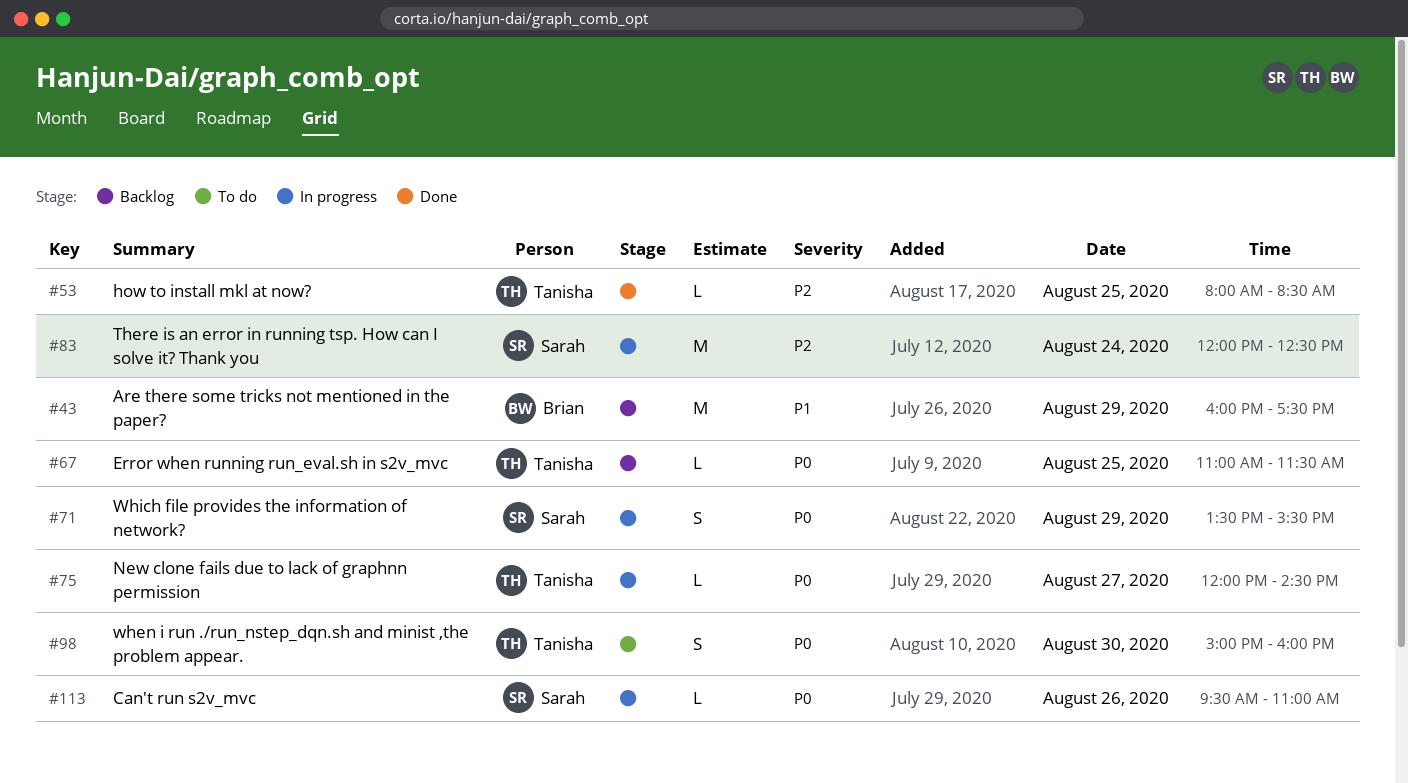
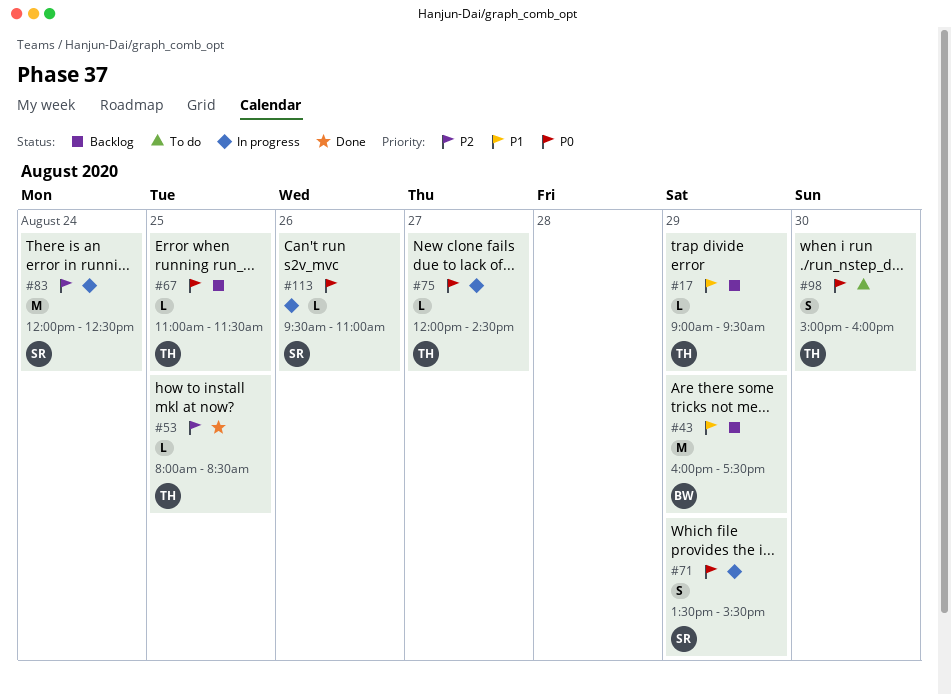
#17: none -> present

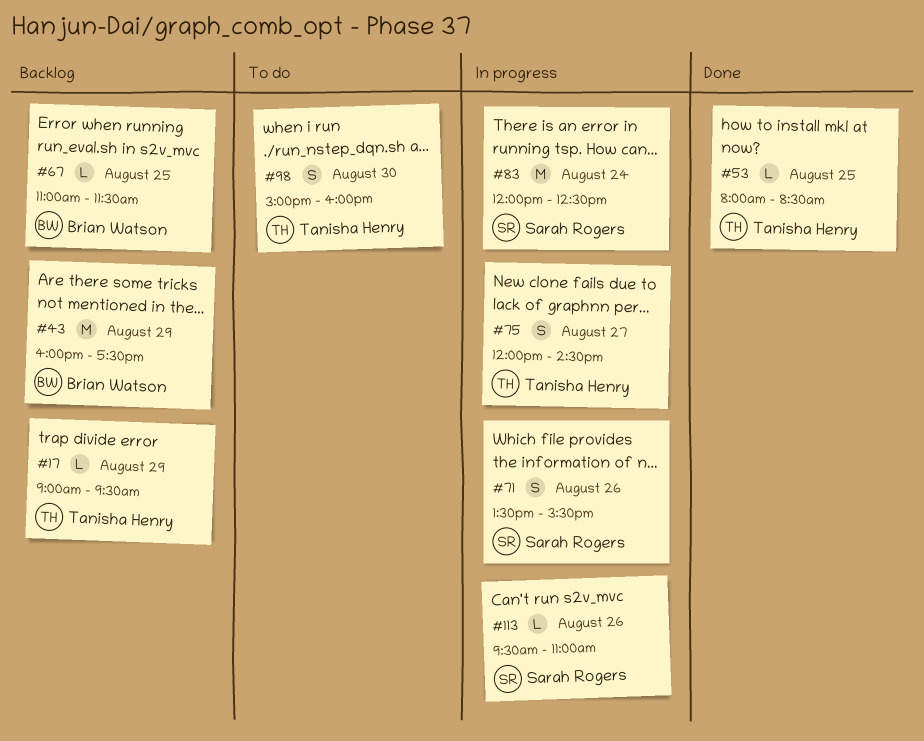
#67, owner: Tanisha Henry -> Brian Watson
#71, day: Aug 29 -> Aug 26
#75, estimate: L -> S

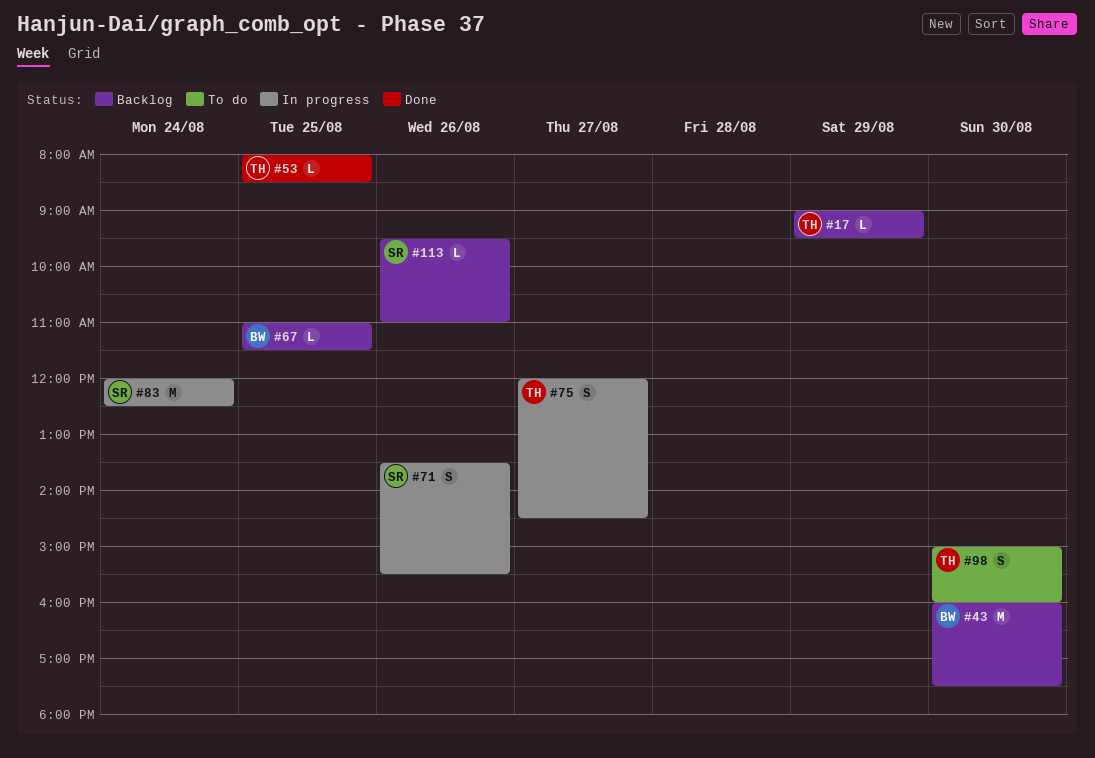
#43, day: Aug 29 -> Aug 30
#113, status: In progress -> Backlog

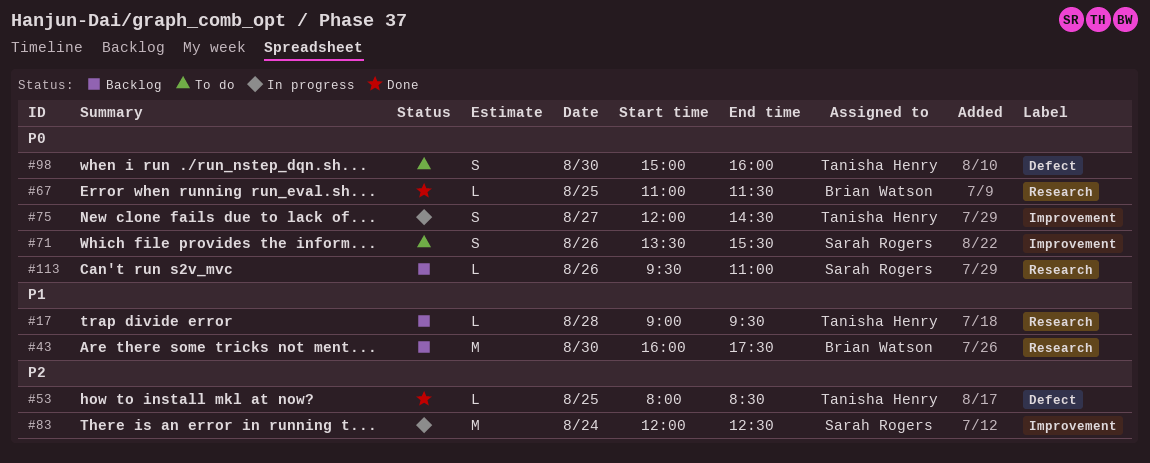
#17, day: Aug 29 -> Aug 28
#67, status: Backlog -> Done
#71, status: In progress -> To do

